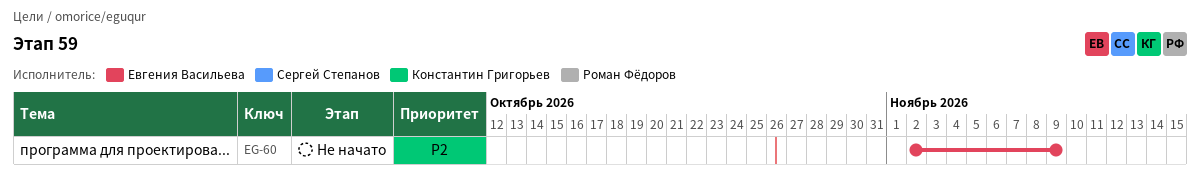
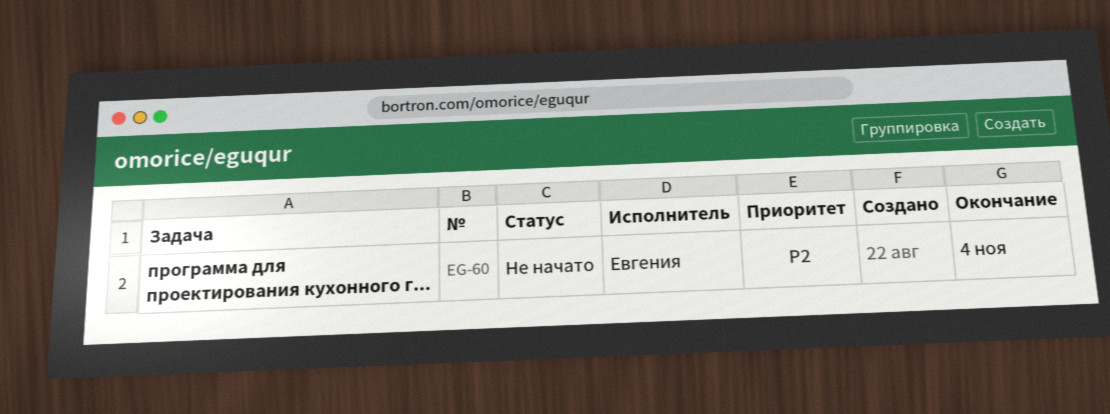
EG-60, due: Nov 9 -> Nov 4

